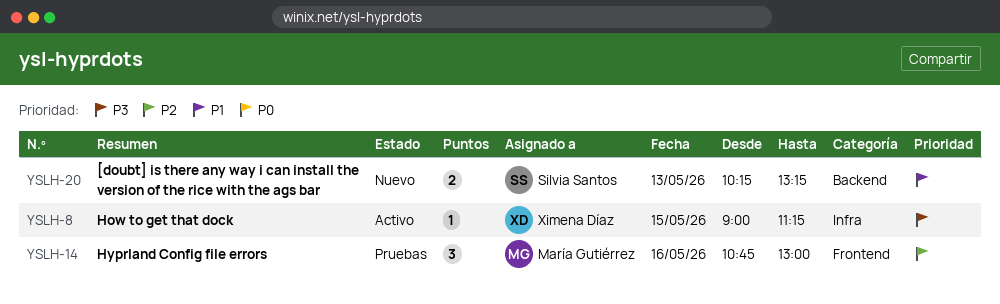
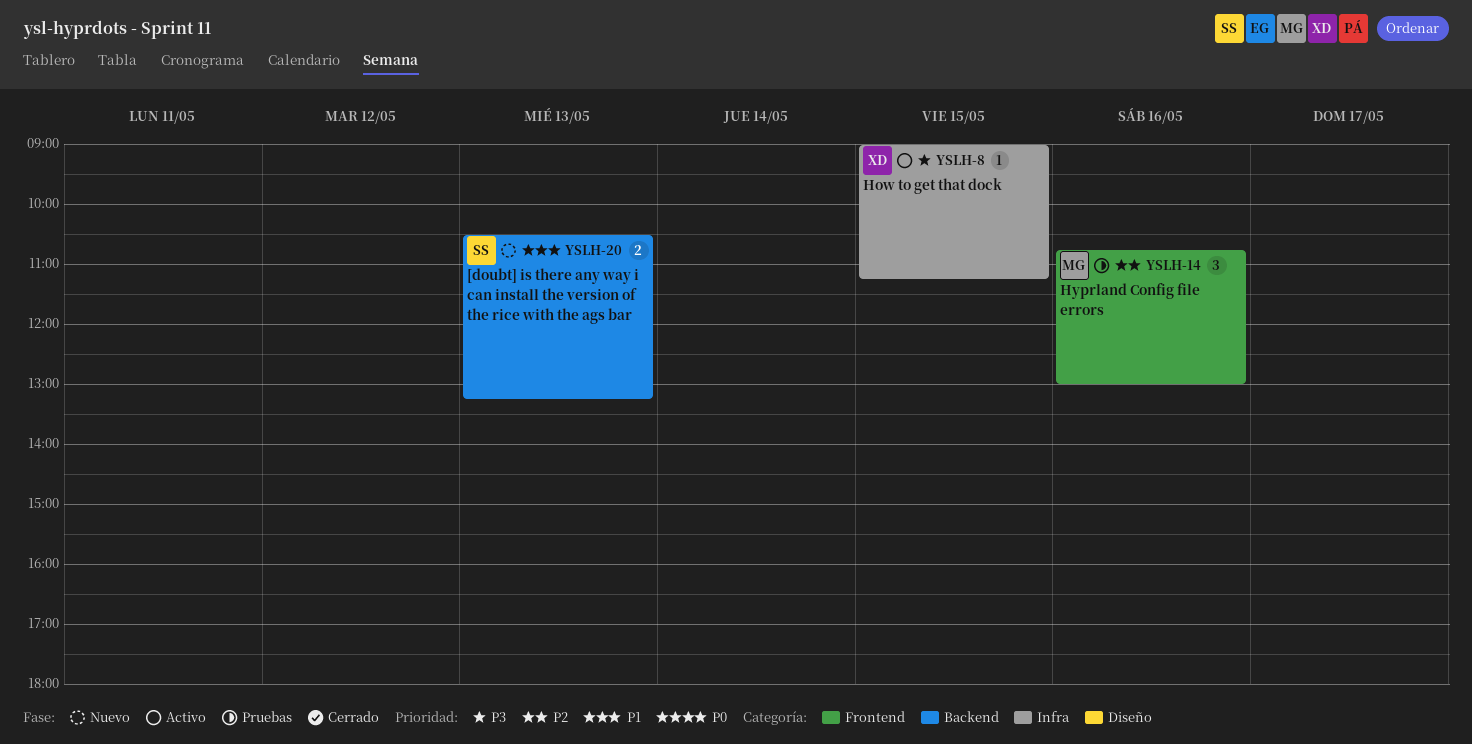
YSLH-20, begins: 10:15 -> 10:30

